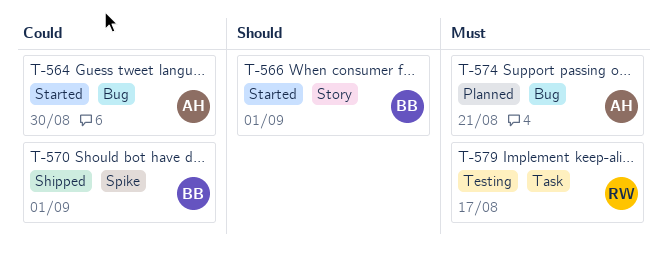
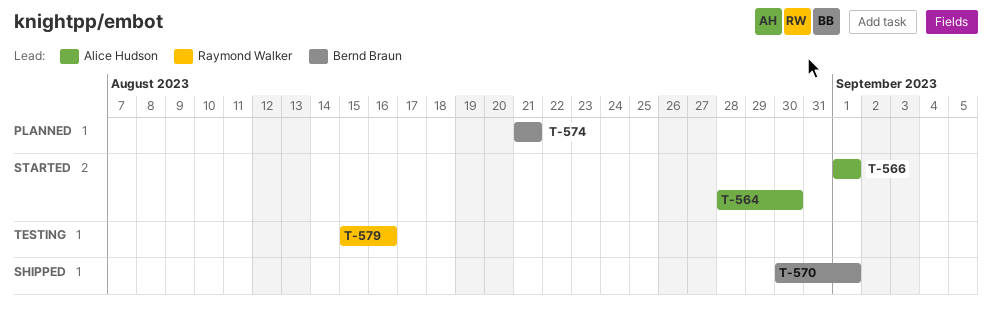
T-566, owner: Bernd Braun -> Alice Hudson
T-574, owner: Alice Hudson -> Bernd Braun
T-579, due: Aug 17 -> Aug 16

